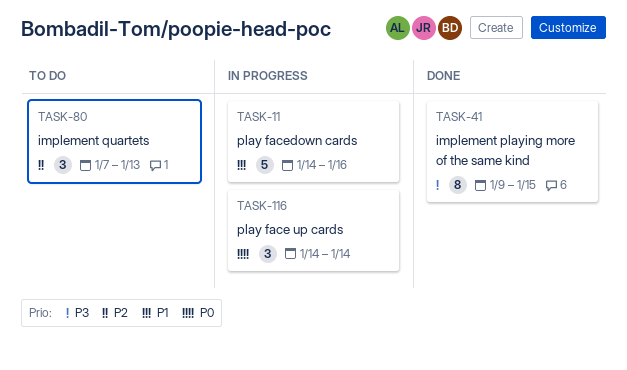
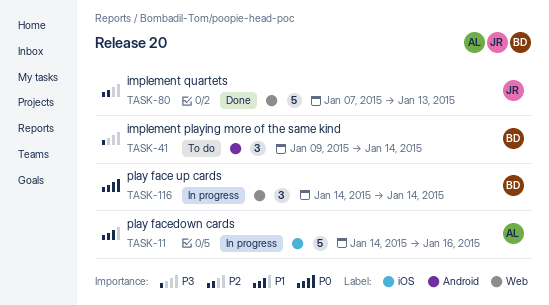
TASK-41, status: Done -> To do
TASK-41, estimate: 8 -> 3
TASK-41, due: Jan 15 -> Jan 14
TASK-80, status: To do -> Done
TASK-80, estimate: 3 -> 5

